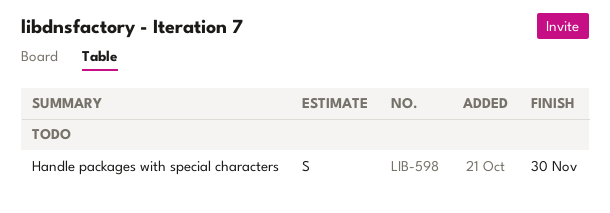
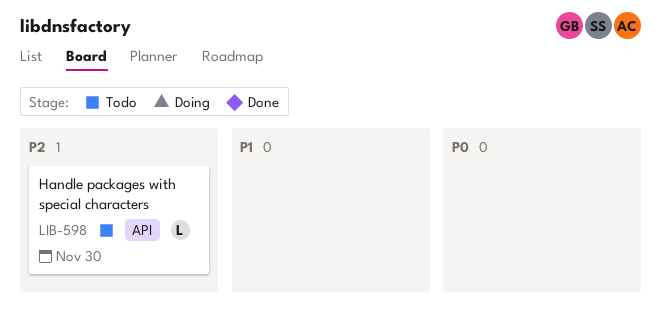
LIB-598, estimate: S -> L

